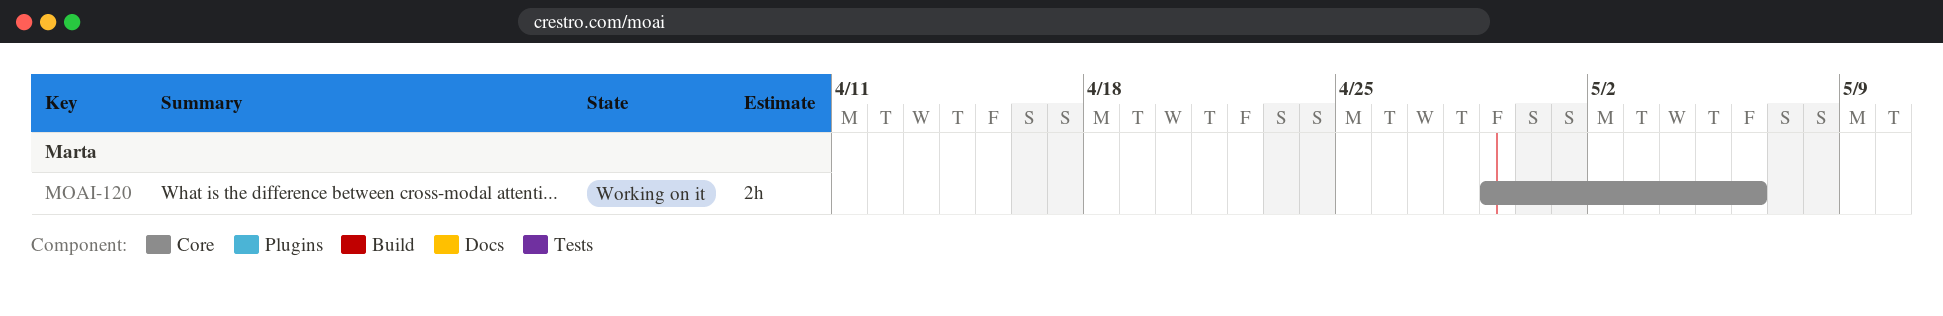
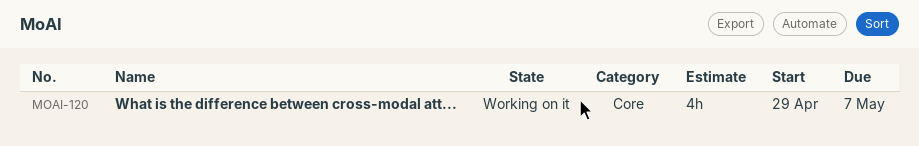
MOAI-120, estimate: 2h -> 4h
MOAI-120, due: May 6 -> May 7

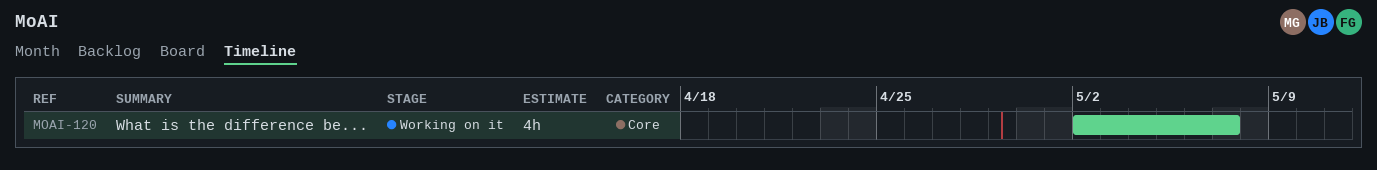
MOAI-120, start: Apr 29 -> May 2

